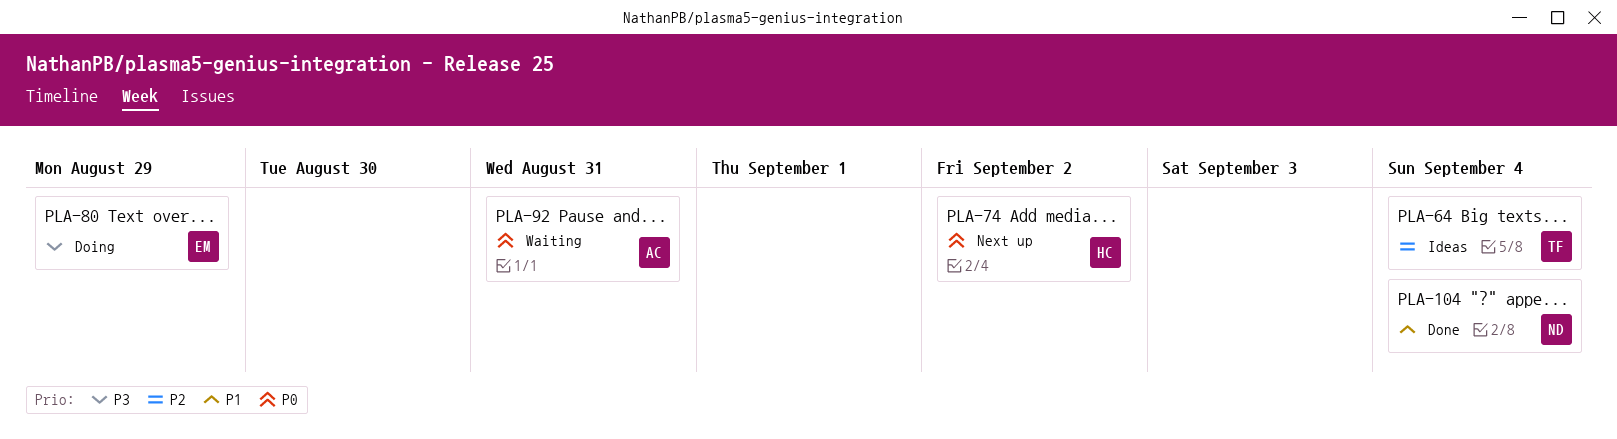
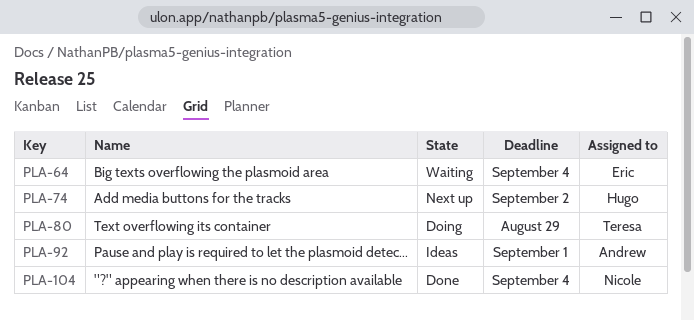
PLA-64, status: Ideas -> Waiting
PLA-64, owner: Teresa -> Eric
PLA-80, owner: Eric -> Teresa
PLA-92, status: Waiting -> Ideas
PLA-92, due: Aug 31 -> Sep 1

